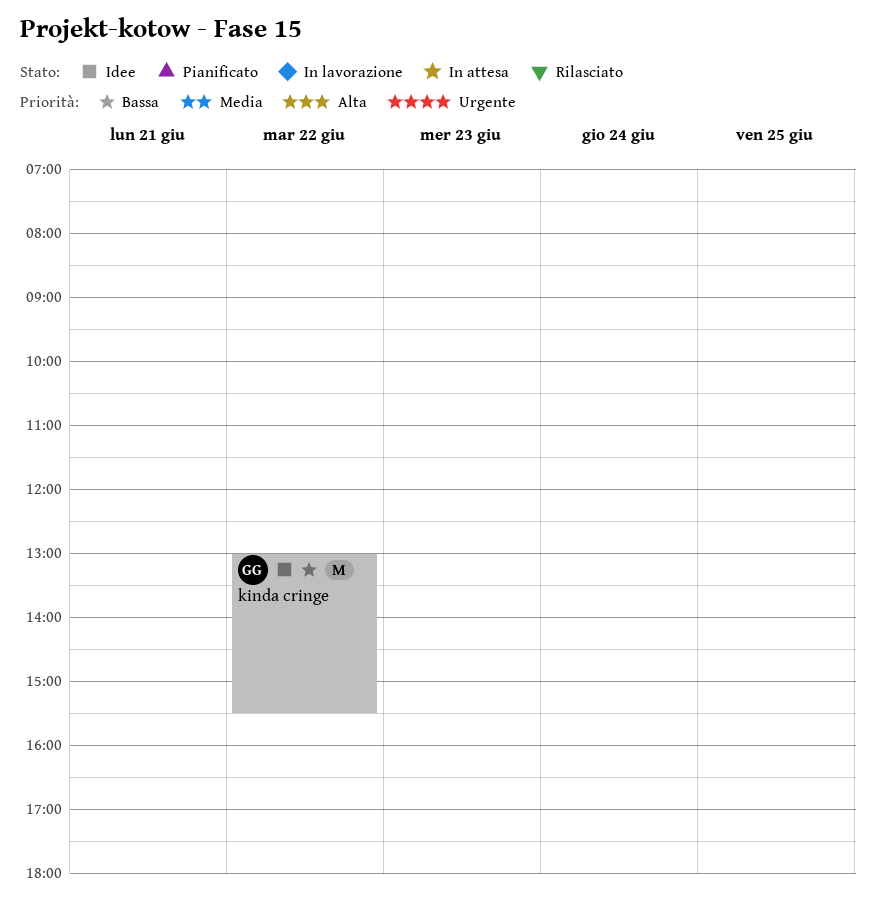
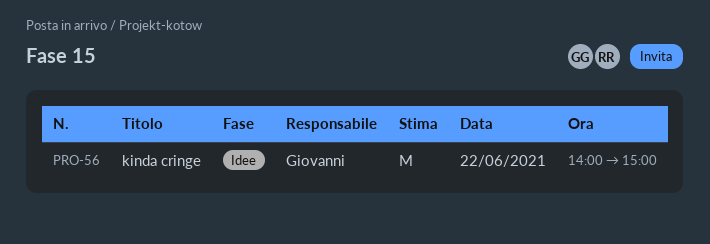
kinda cringe, begins: 13:00 -> 14:00
kinda cringe, ends: 15:30 -> 15:00

